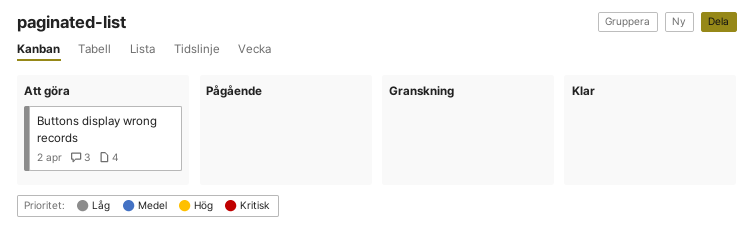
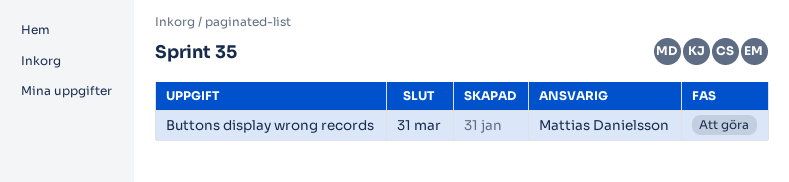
Buttons display wrong records, due: Apr 2 -> Mar 31

